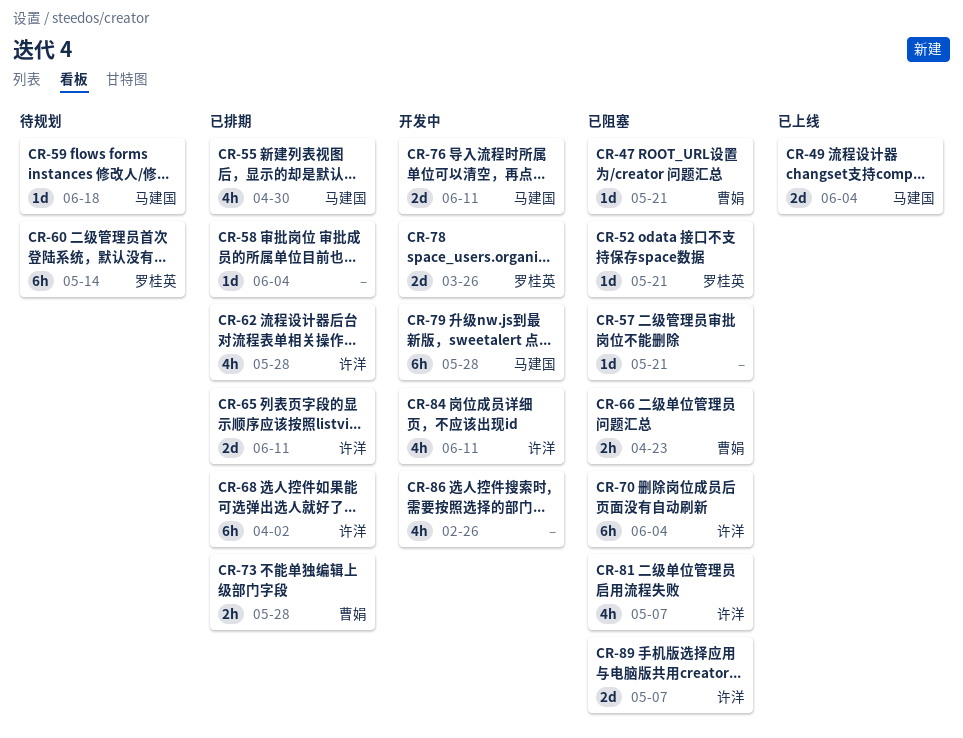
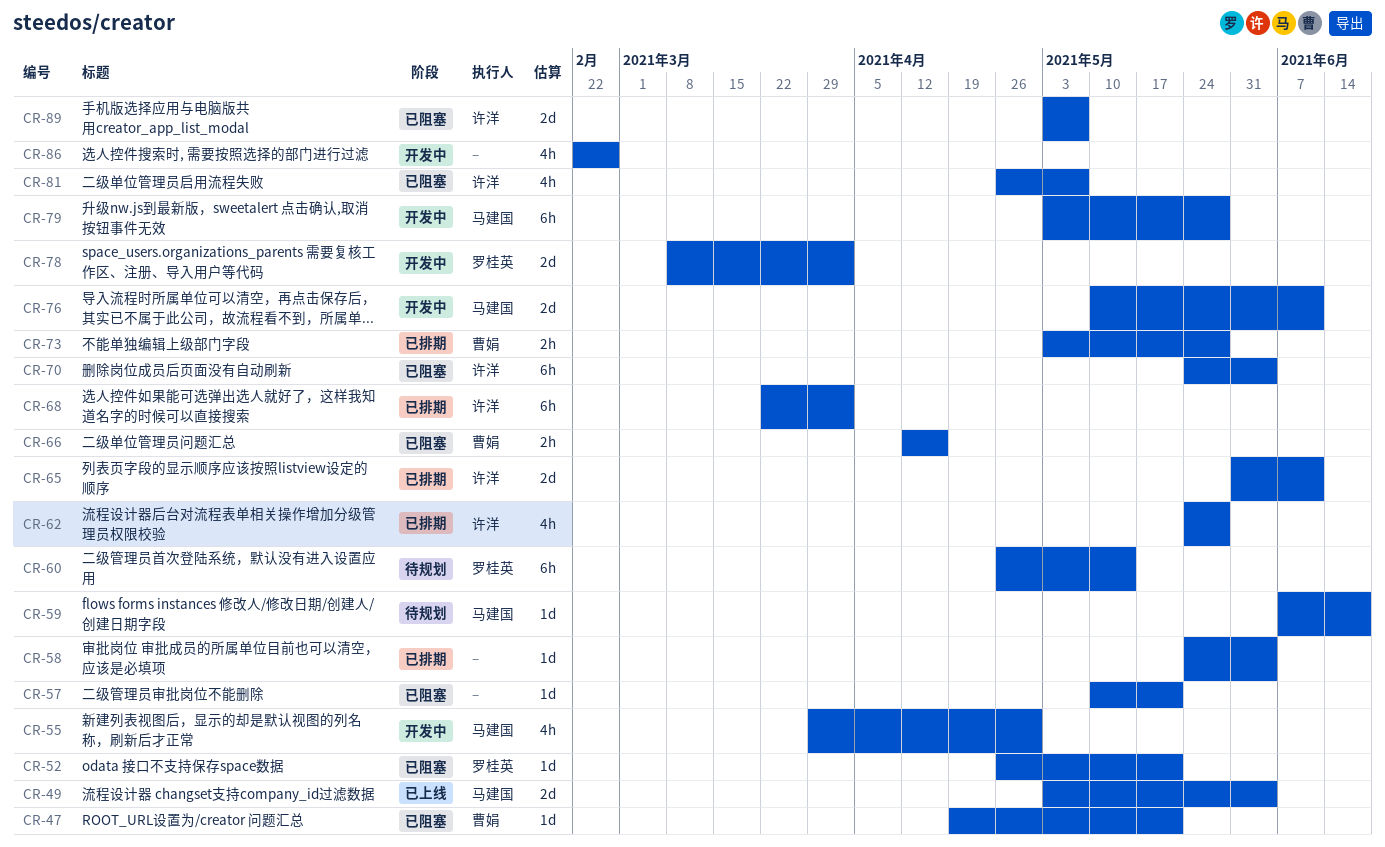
CR-55, status: 已排期 -> 开发中
CR-66, due: Apr 23 -> Apr 16
CR-78, due: Mar 26 -> Apr 2
CR-84: present -> none

